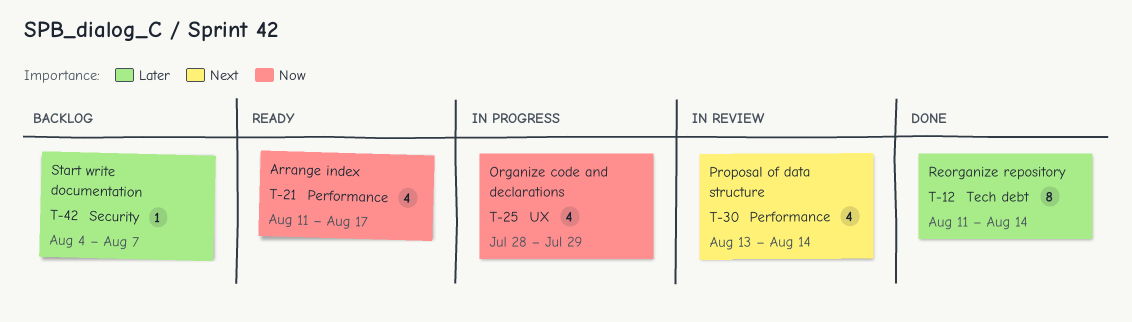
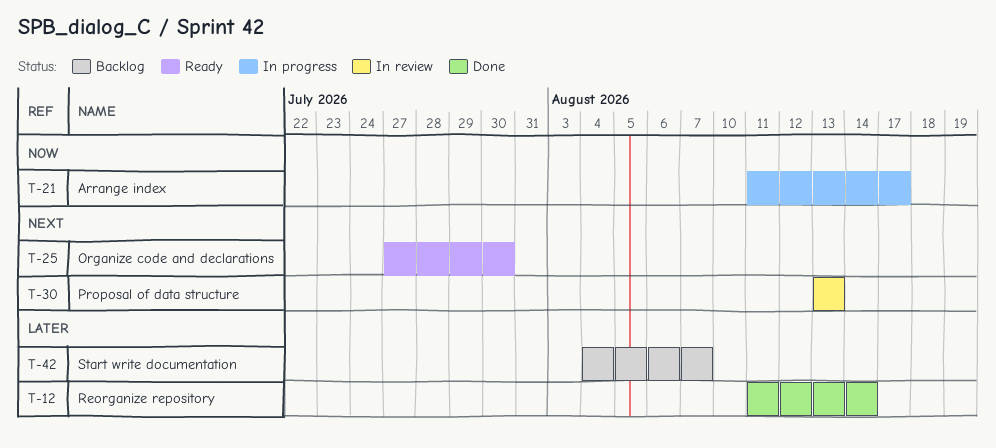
T-21, status: Ready -> In progress
T-25, status: In progress -> Ready
T-25, priority: Now -> Next
T-25, start: Jul 28 -> Jul 27
T-25, due: Jul 29 -> Jul 30
T-30, due: Aug 14 -> Aug 13

